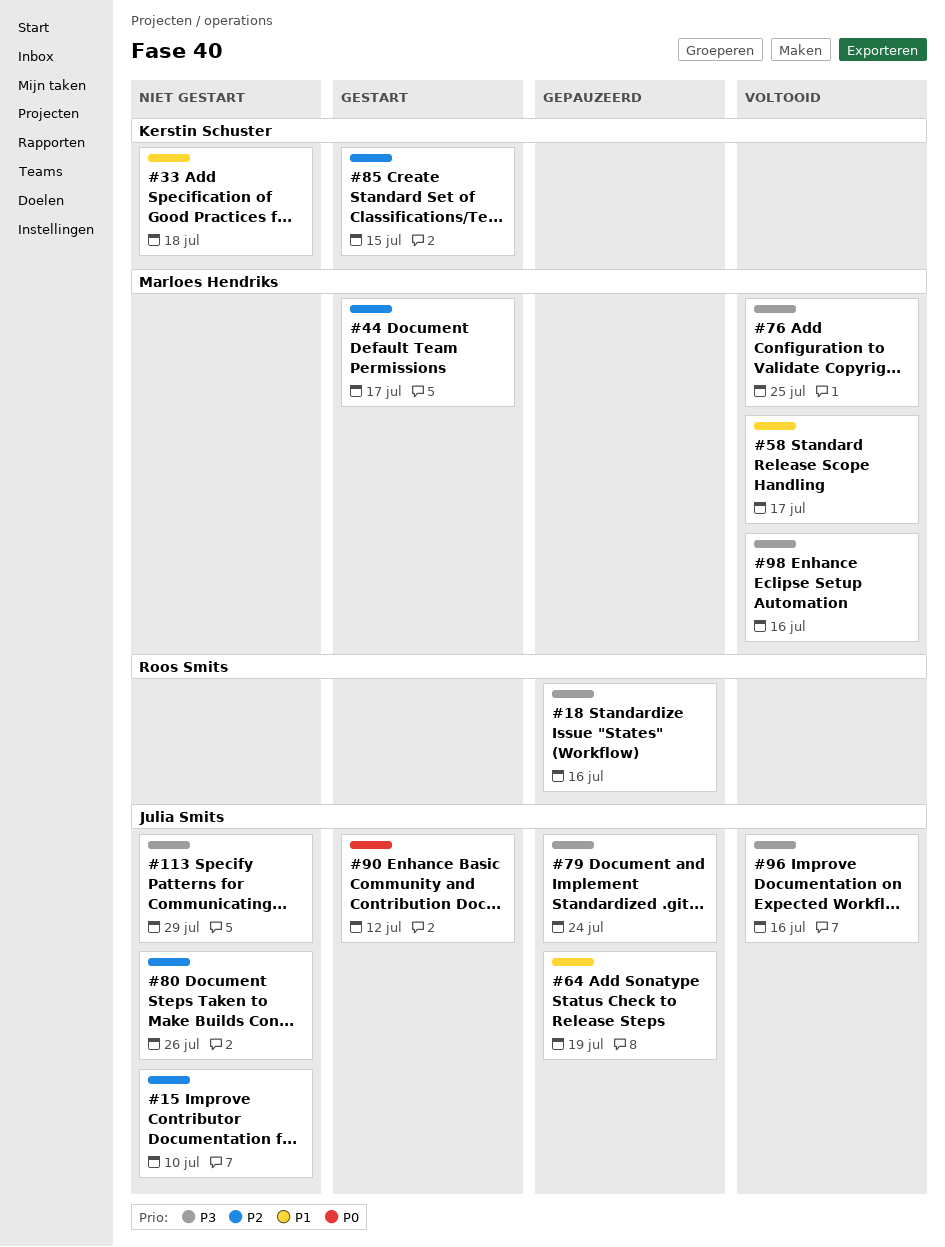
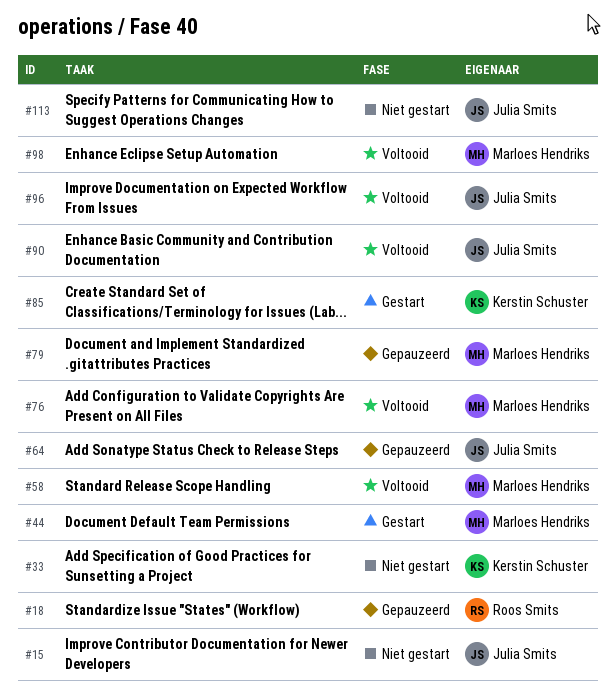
#79, owner: Julia Smits -> Marloes Hendriks
#80: present -> none
#90, status: Gestart -> Voltooid

